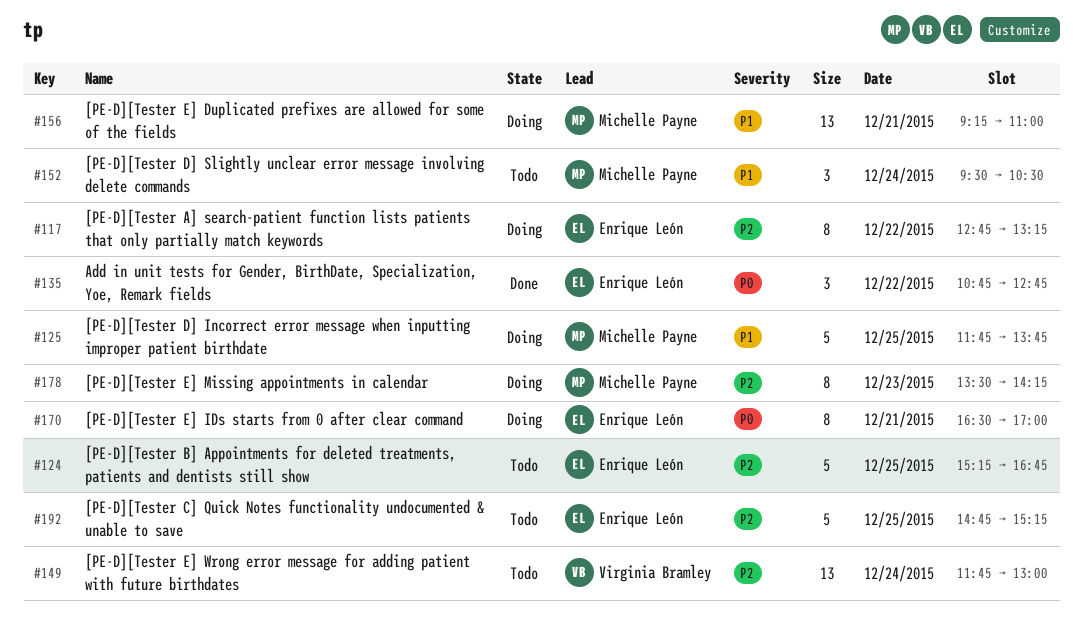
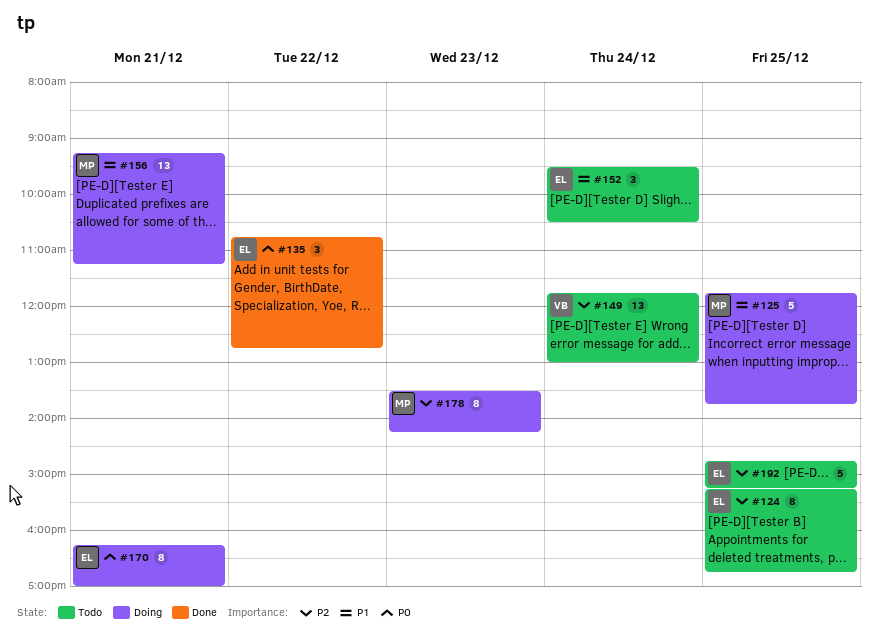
#117: present -> none
#124, estimate: 5 -> 8
#152, owner: Michelle Payne -> Enrique León
#156, ends: 11:00 -> 11:15
#170, begins: 16:30 -> 16:15

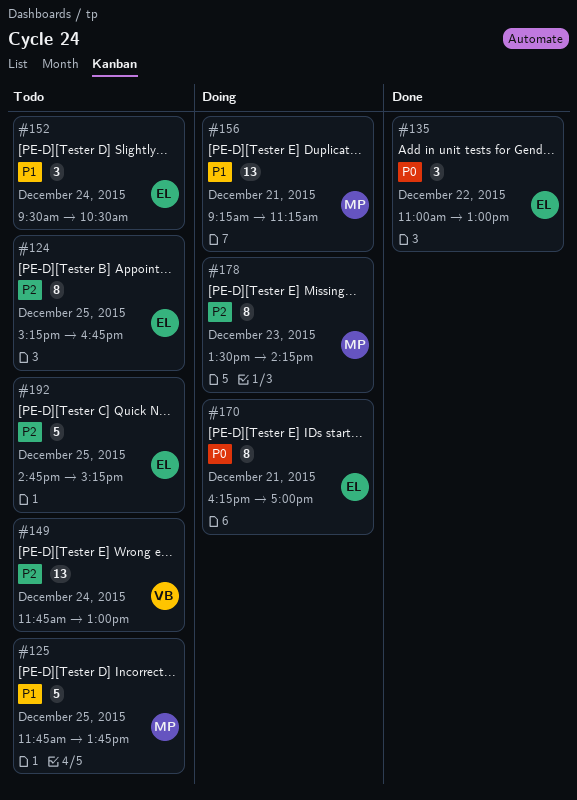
#125, status: Doing -> Todo
#135, begins: 10:45 -> 11:00
#135, ends: 12:45 -> 13:00

